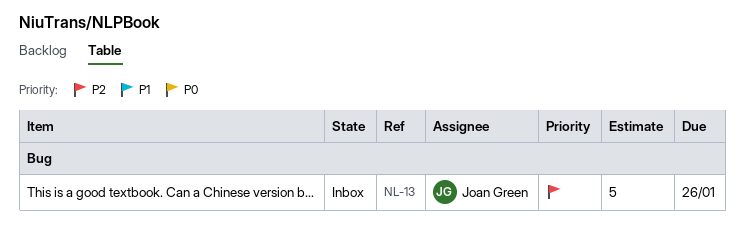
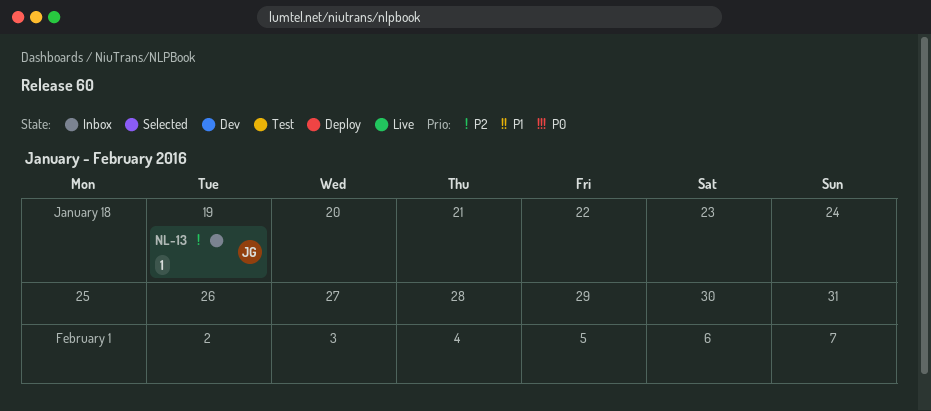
NL-13, estimate: 5 -> 1
NL-13, due: Jan 26 -> Jan 19

